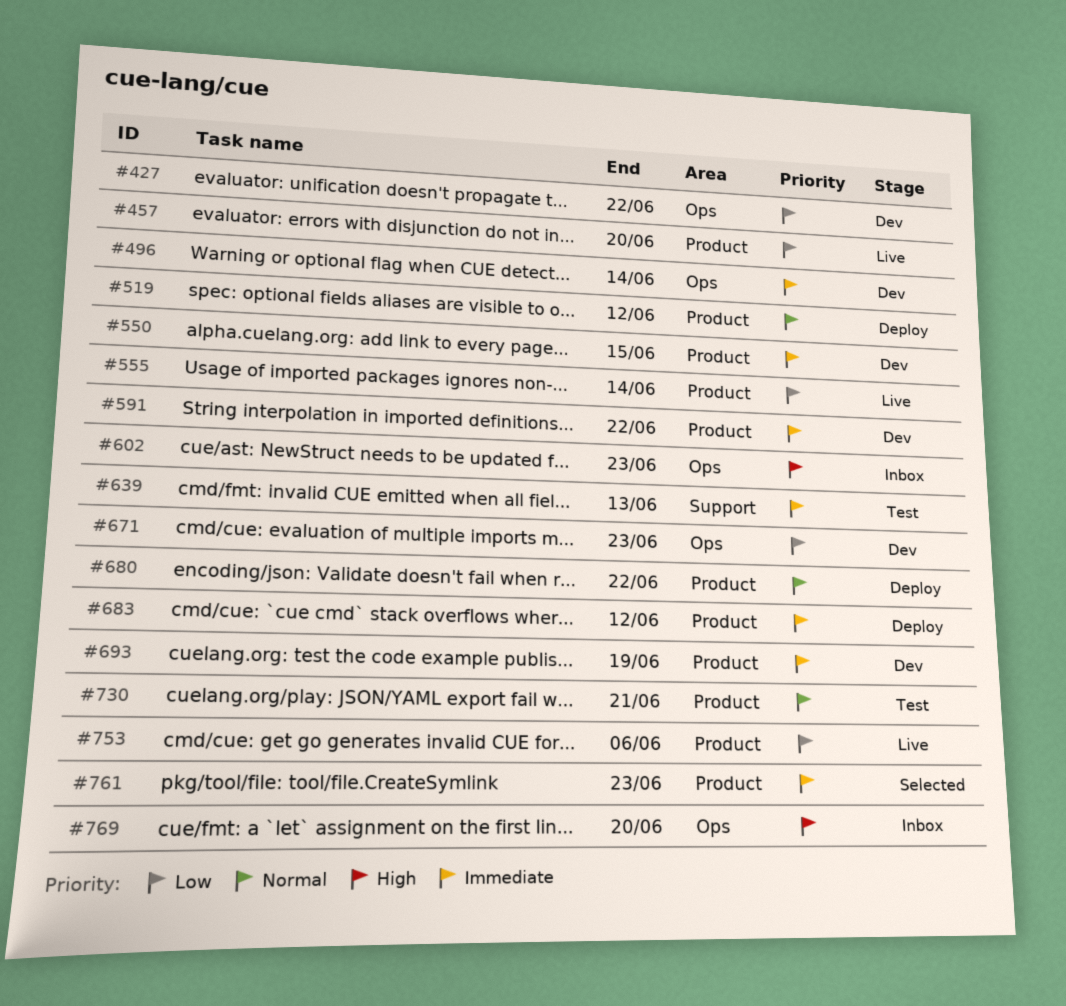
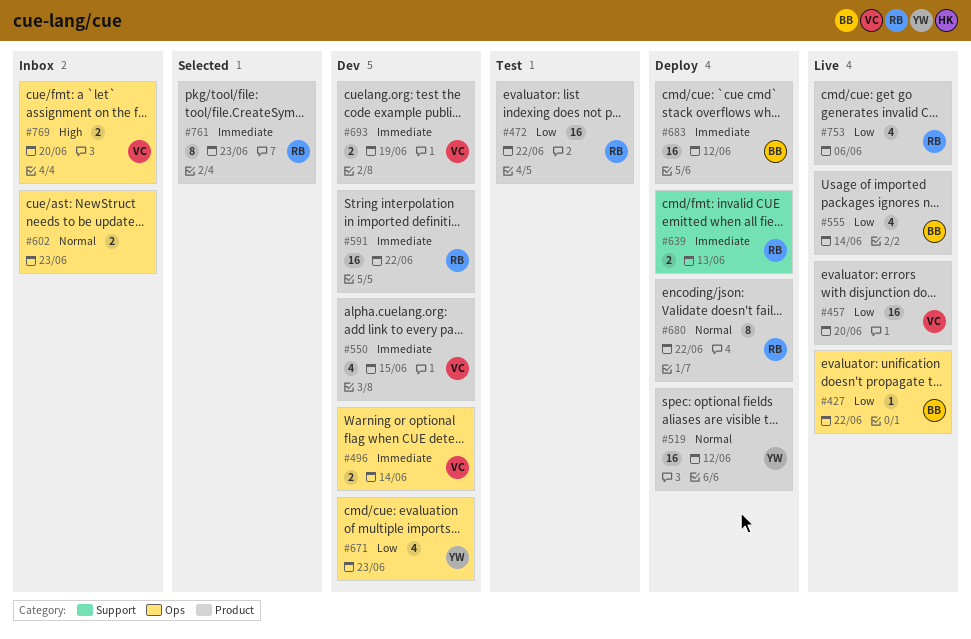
#427, status: Dev -> Live
#472: none -> present
#602, priority: High -> Normal
#639, status: Test -> Deploy
#730: present -> none

